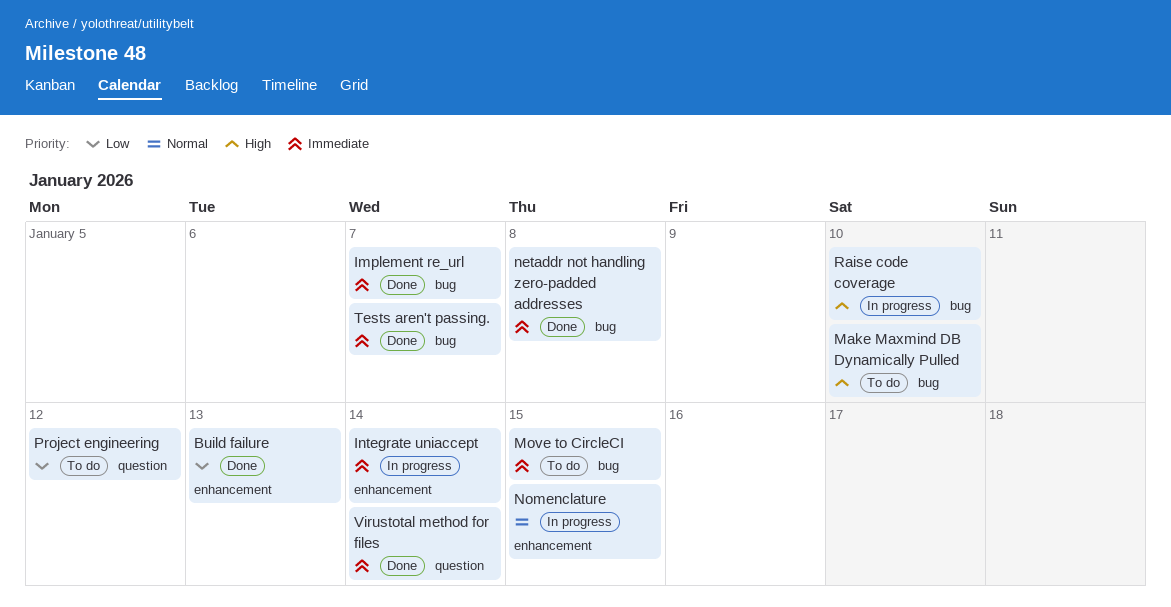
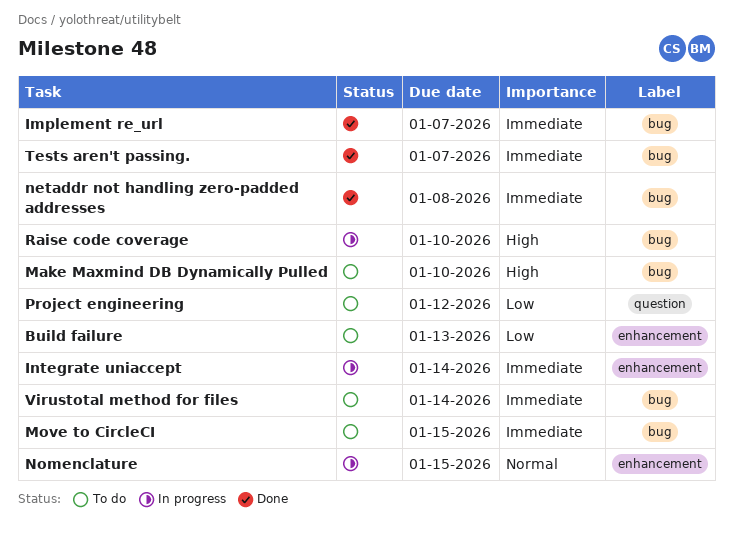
Build failure, status: Done -> To do
Virustotal method for files, status: Done -> To do
Virustotal method for files, label: question -> bug

